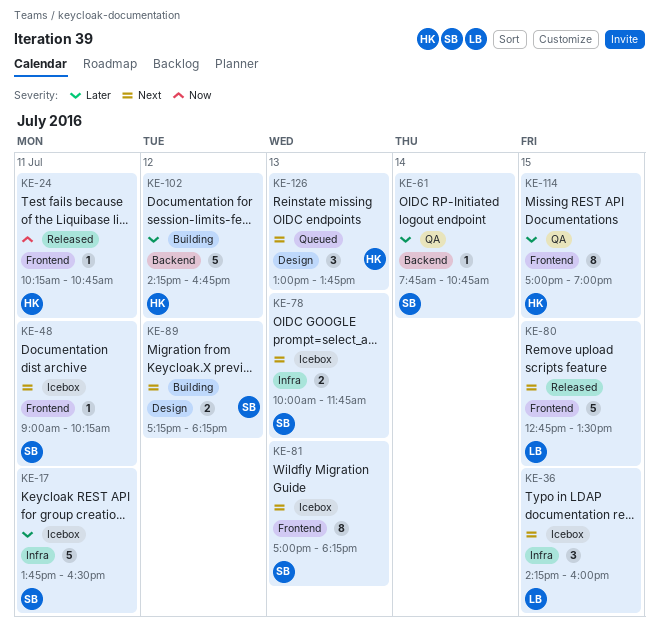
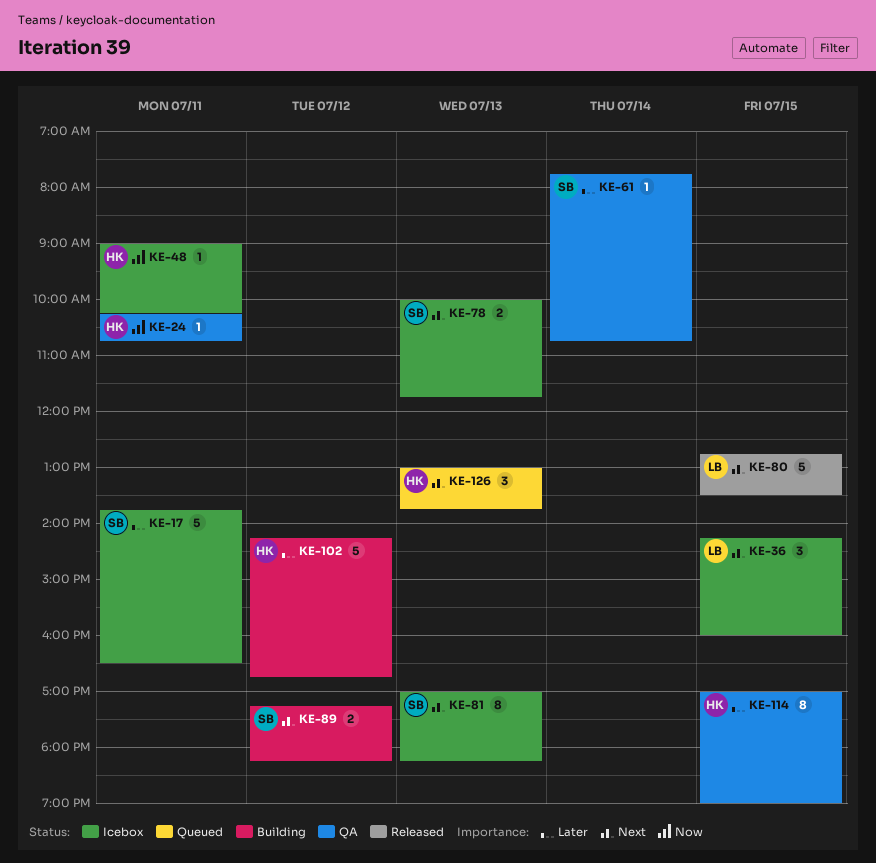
KE-24, status: Released -> QA
KE-48, owner: SB -> HK
KE-48, priority: Next -> Now

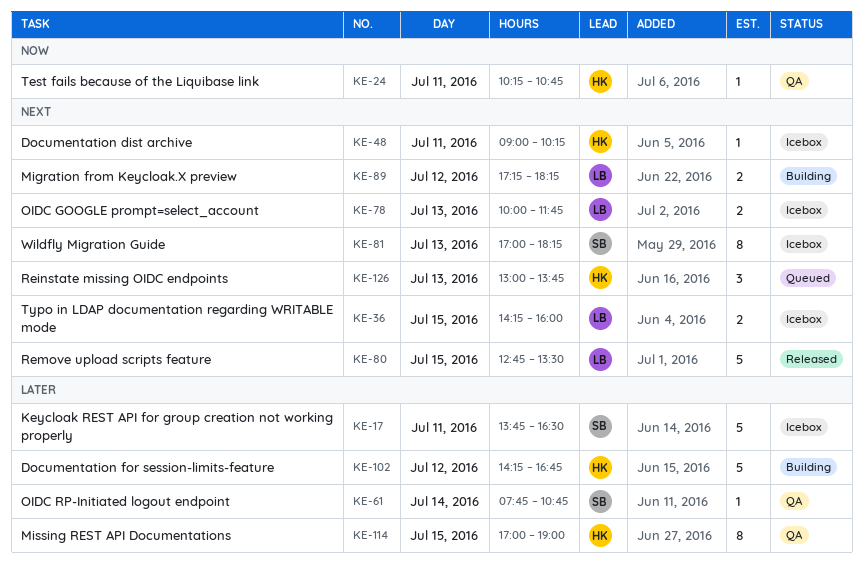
KE-36, estimate: 3 -> 2
KE-48, priority: Now -> Next
KE-78, owner: SB -> LB
KE-89, owner: SB -> LB

